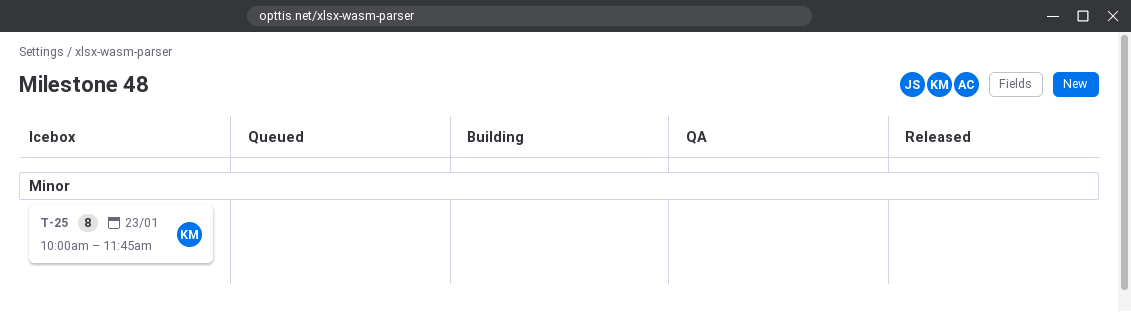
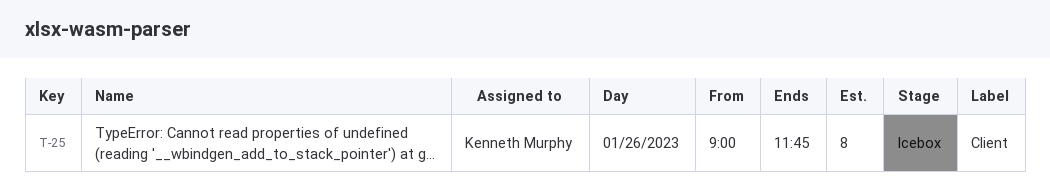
T-25, day: Jan 23 -> Jan 26
T-25, begins: 10:00 -> 09:00

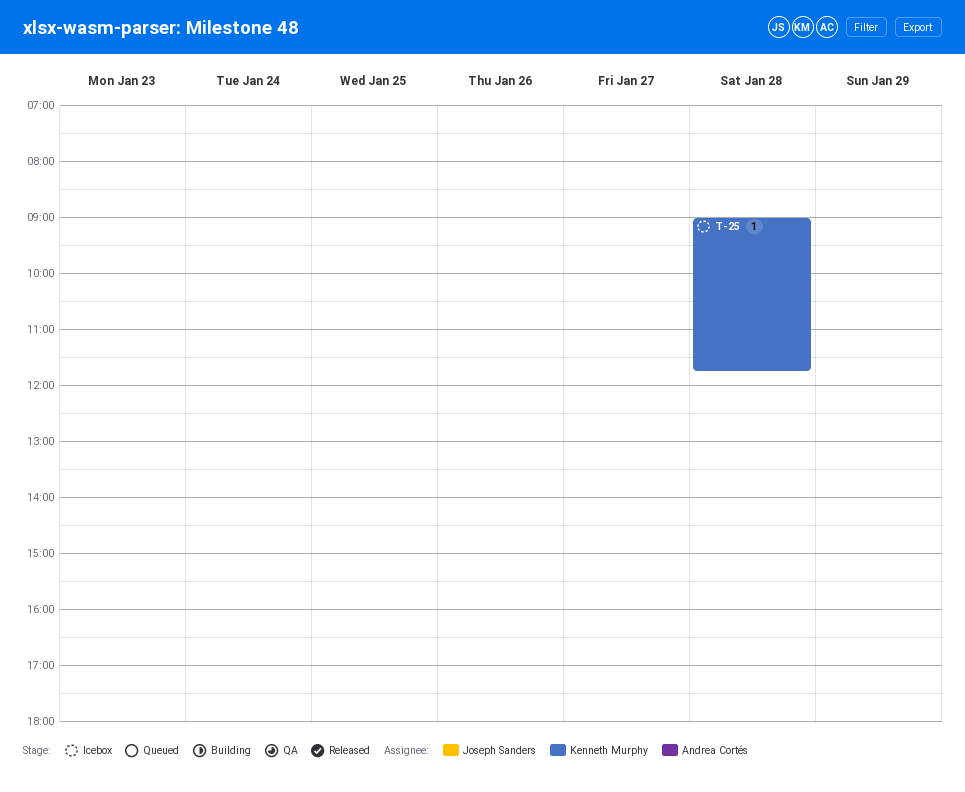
T-25, estimate: 8 -> 1
T-25, day: Jan 26 -> Jan 28

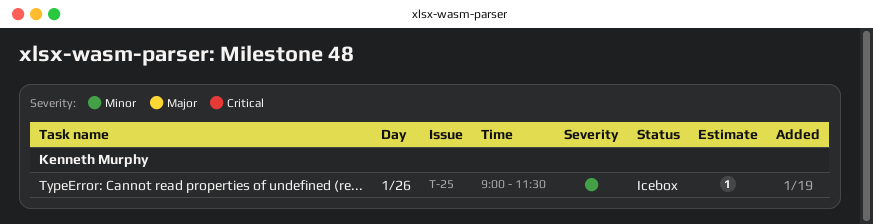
T-25, day: Jan 28 -> Jan 26
T-25, ends: 11:45 -> 11:30

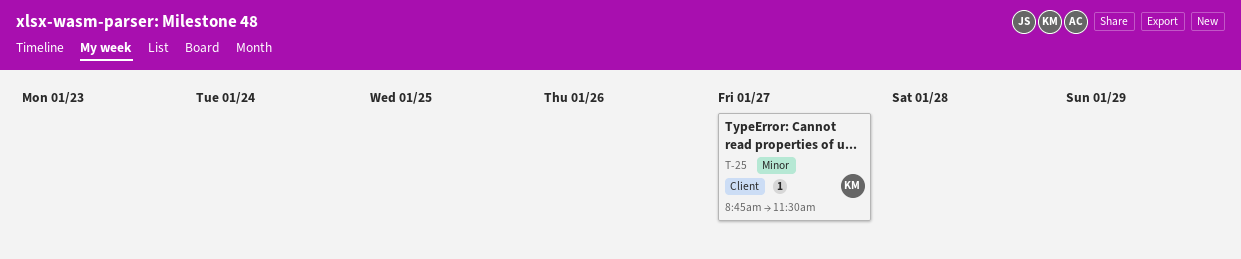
T-25, day: Jan 26 -> Jan 27
T-25, begins: 09:00 -> 08:45

